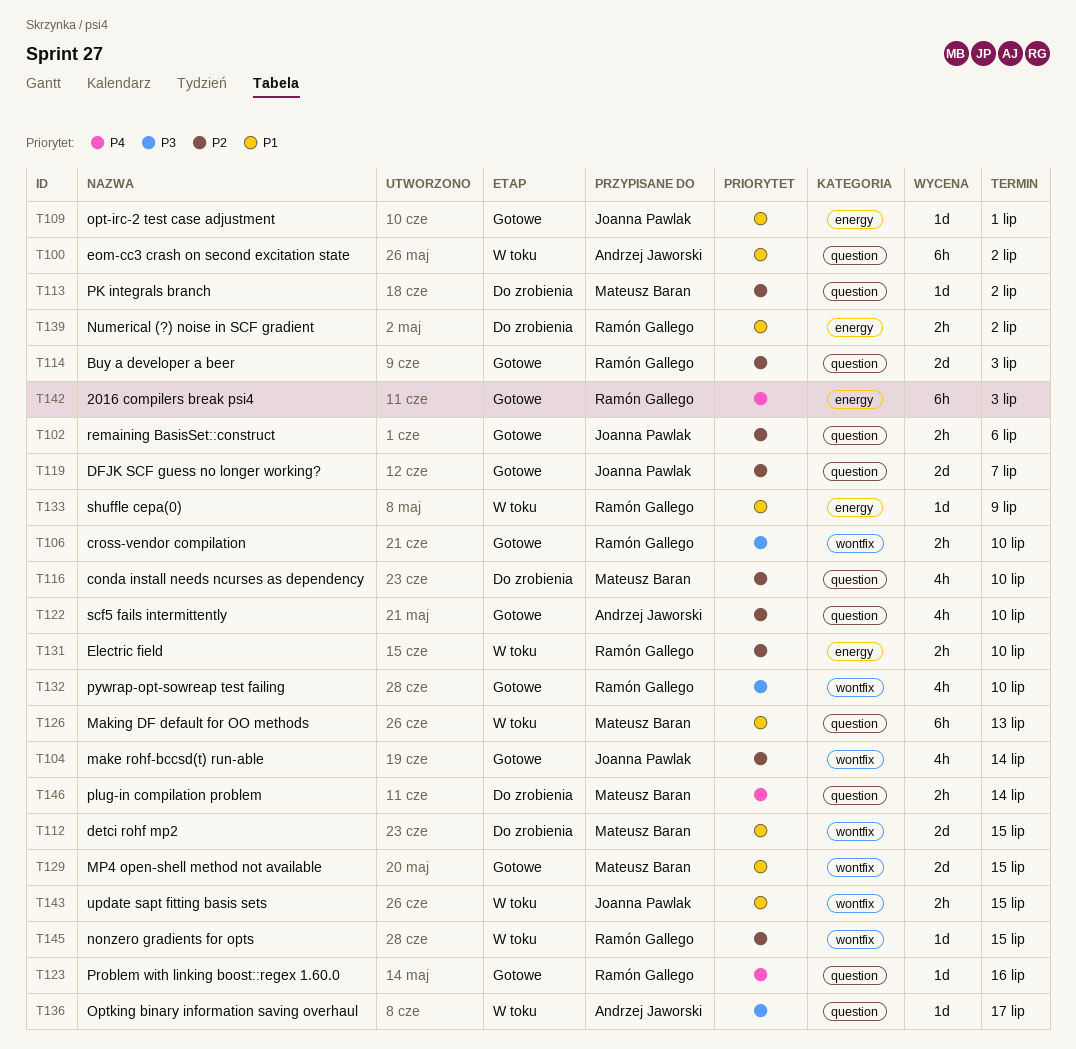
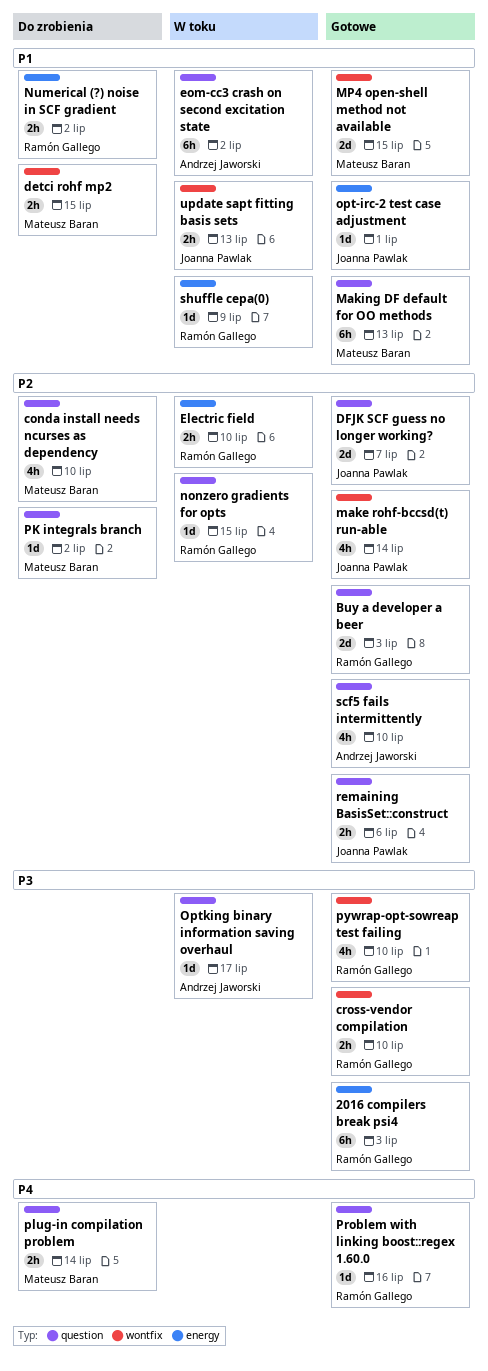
2016 compilers break psi4, priority: P4 -> P3
detci rohf mp2, estimate: 2d -> 2h
Making DF default for OO methods, status: W toku -> Gotowe
nonzero gradients for opts, label: wontfix -> question
update sapt fitting basis sets, due: Jul 15 -> Jul 13

